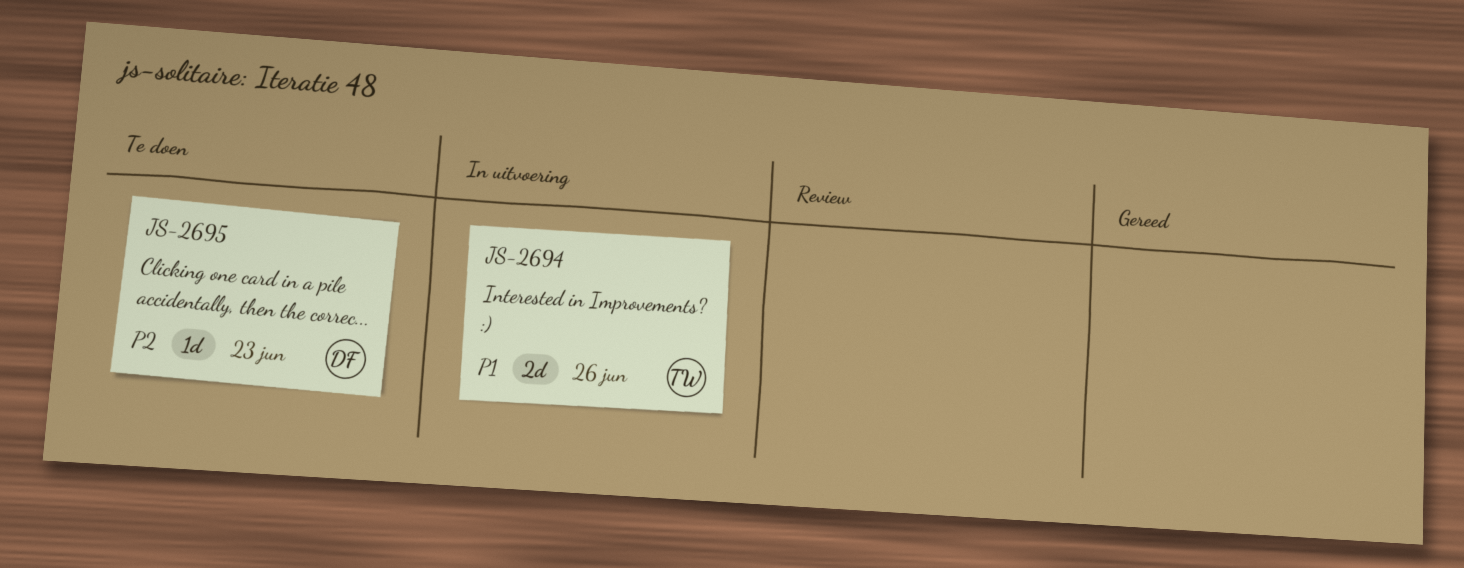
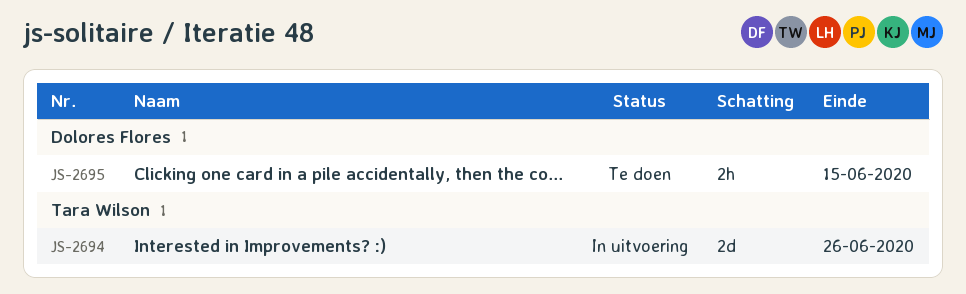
JS-2695, estimate: 1d -> 2h
JS-2695, due: Jun 23 -> Jun 15

